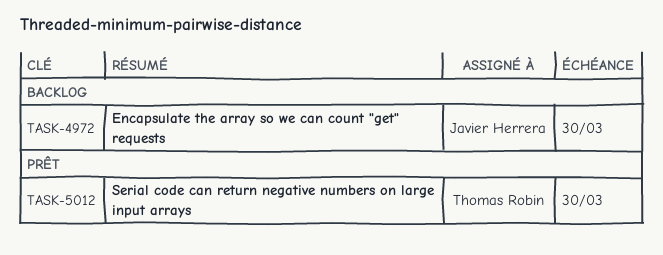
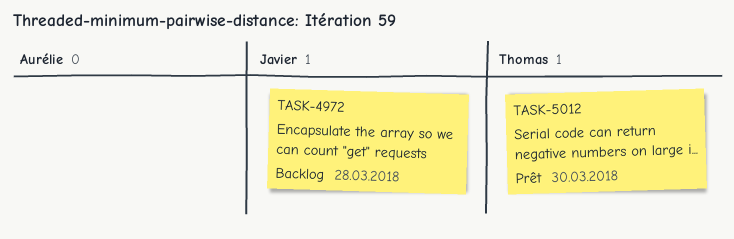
TASK-4972, due: Mar 30 -> Mar 28

